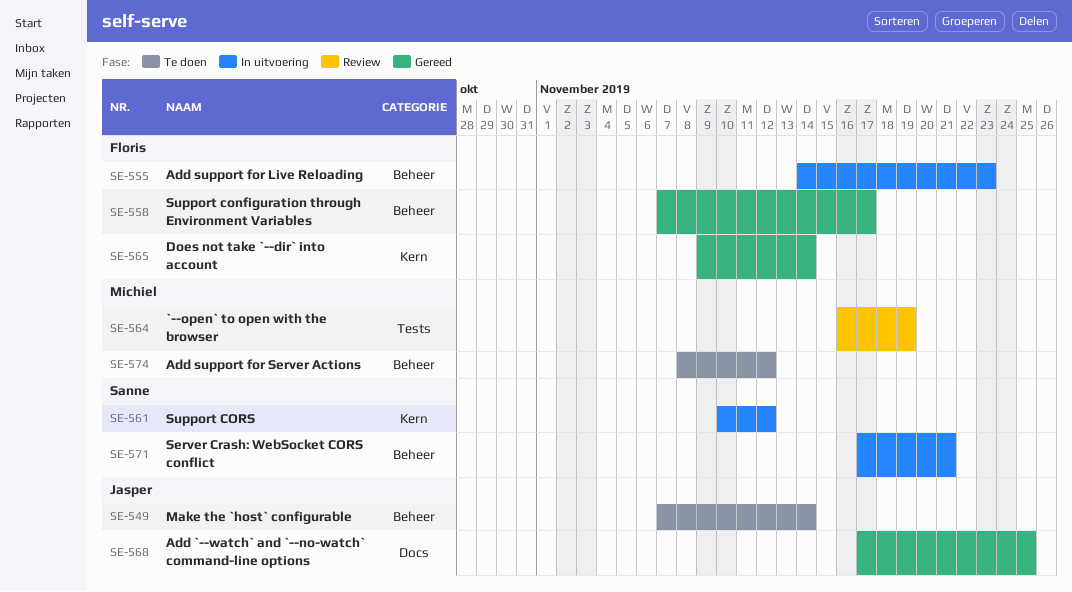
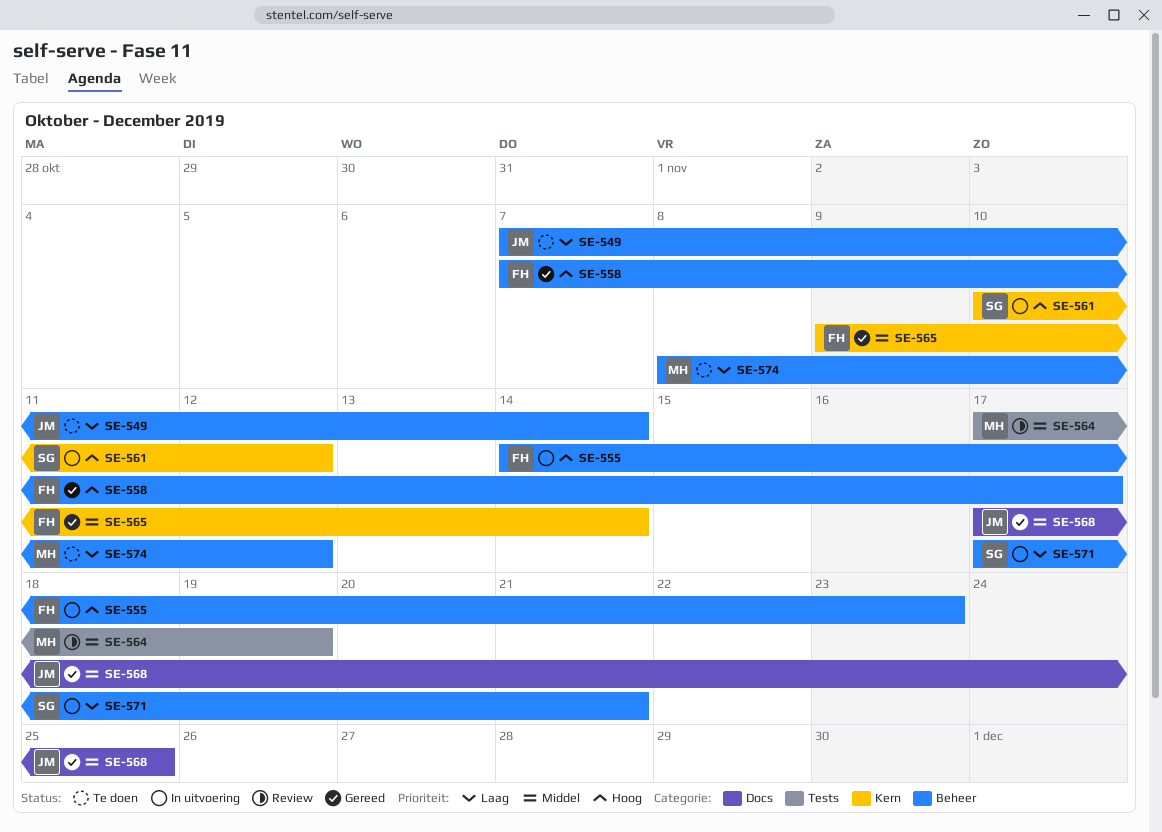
SE-564, start: Nov 16 -> Nov 17

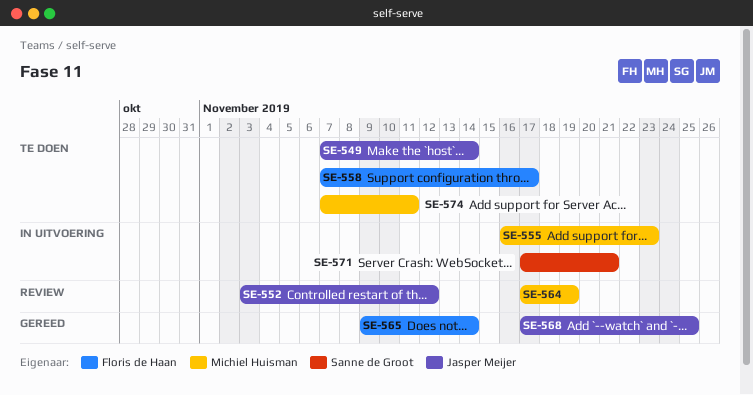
SE-552: none -> present
SE-555, owner: Floris de Haan -> Michiel Huisman
SE-555, start: Nov 14 -> Nov 16
SE-558, status: Gereed -> Te doen
SE-561: present -> none
SE-574, start: Nov 8 -> Nov 7
SE-574, due: Nov 12 -> Nov 11

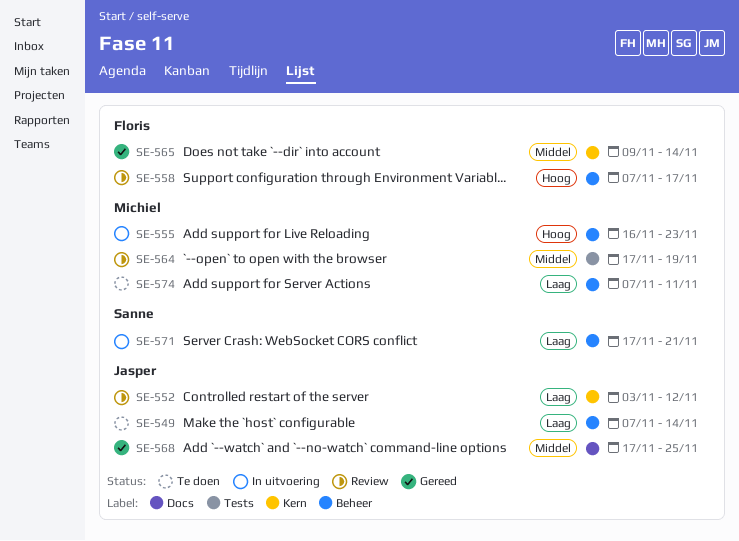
SE-558, status: Te doen -> Review

